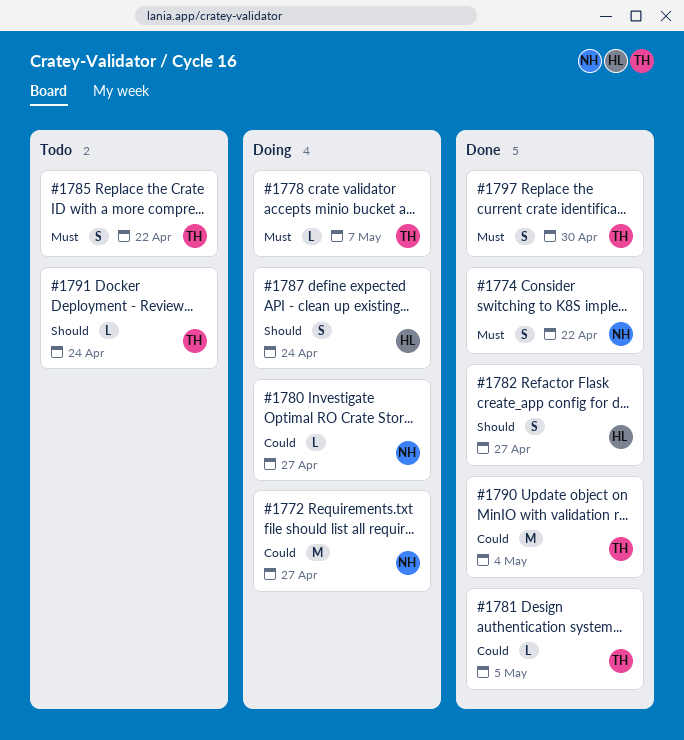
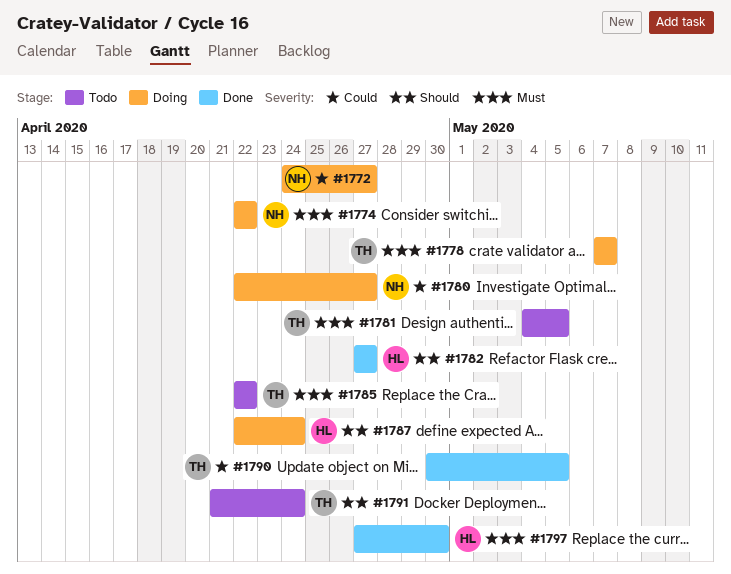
#1774, status: Done -> Doing
#1781, status: Done -> Todo
#1781, priority: Could -> Must
#1790, due: May 4 -> May 5
#1797, owner: TH -> HL

